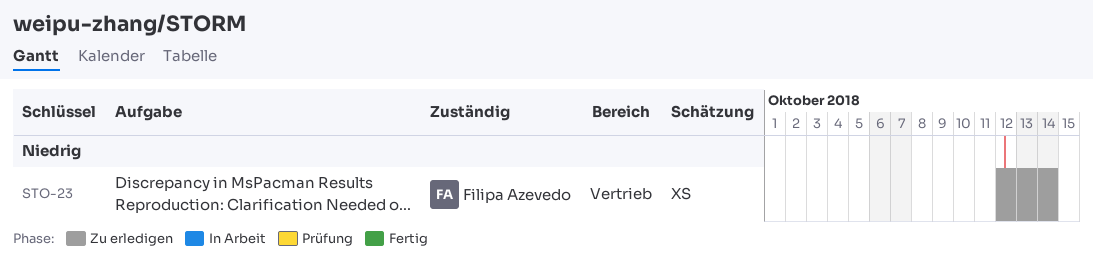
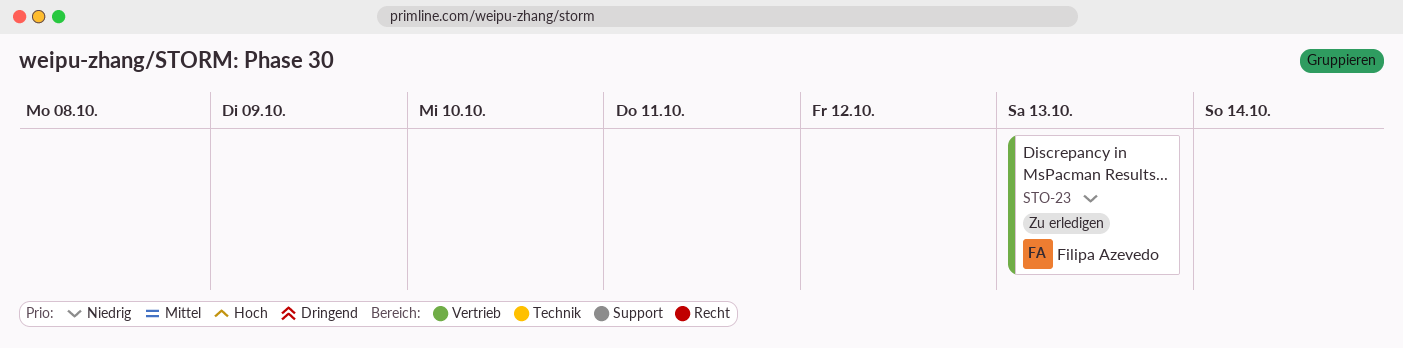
STO-23, due: Oct 14 -> Oct 13

